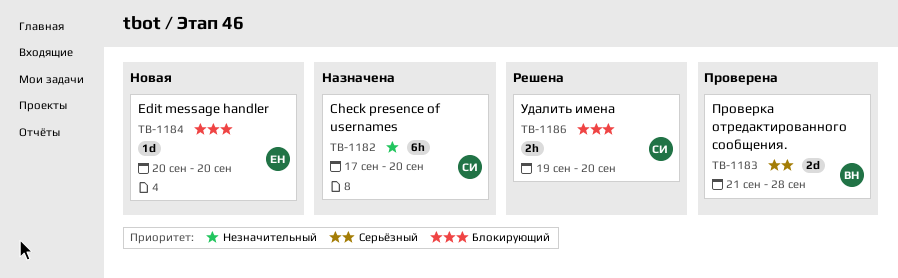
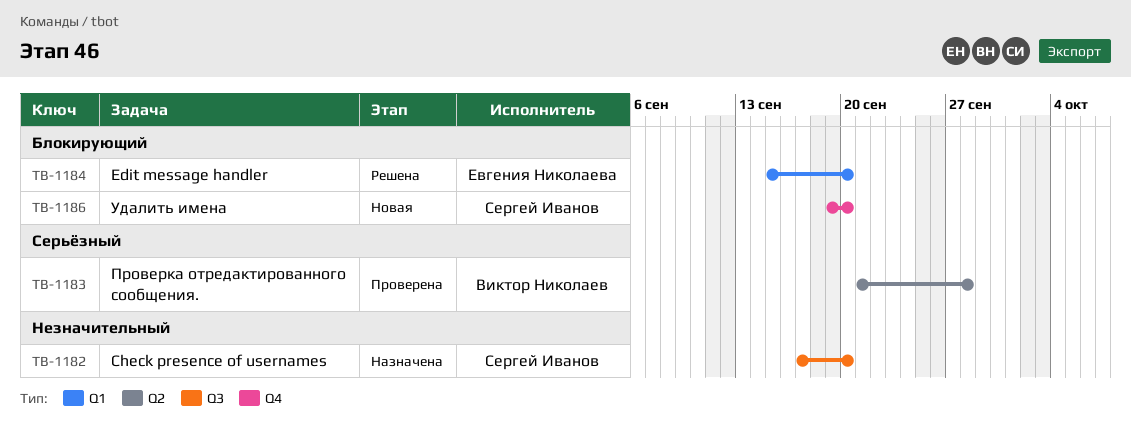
TB-1184, status: Новая -> Решена
TB-1184, start: Sep 20 -> Sep 15
TB-1186, status: Решена -> Новая

